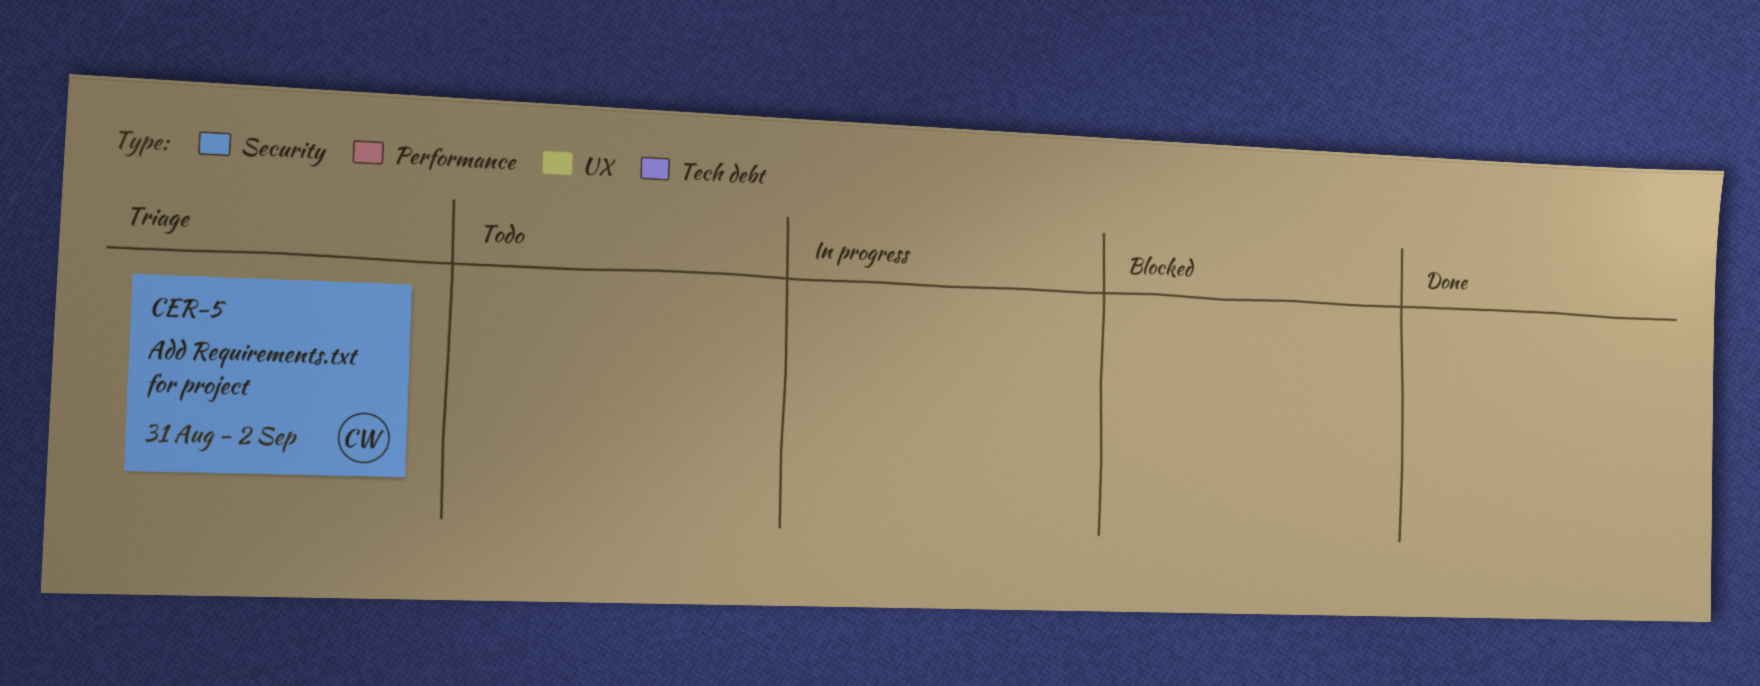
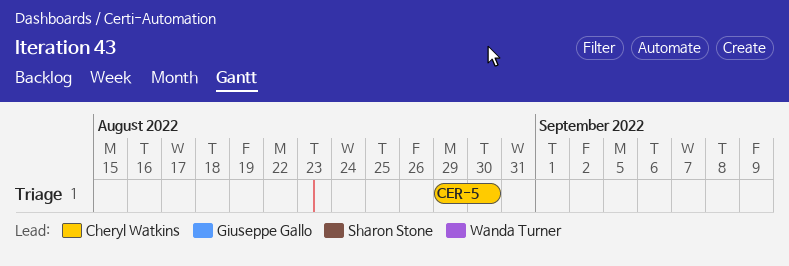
CER-5, start: Aug 31 -> Aug 29
CER-5, due: Sep 2 -> Aug 30

